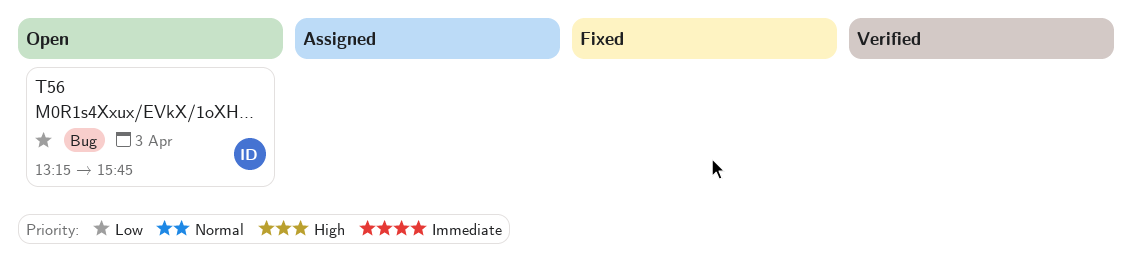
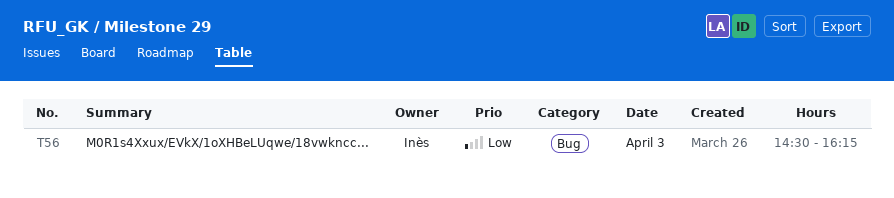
T56, begins: 13:15 -> 14:30
T56, ends: 15:45 -> 16:15

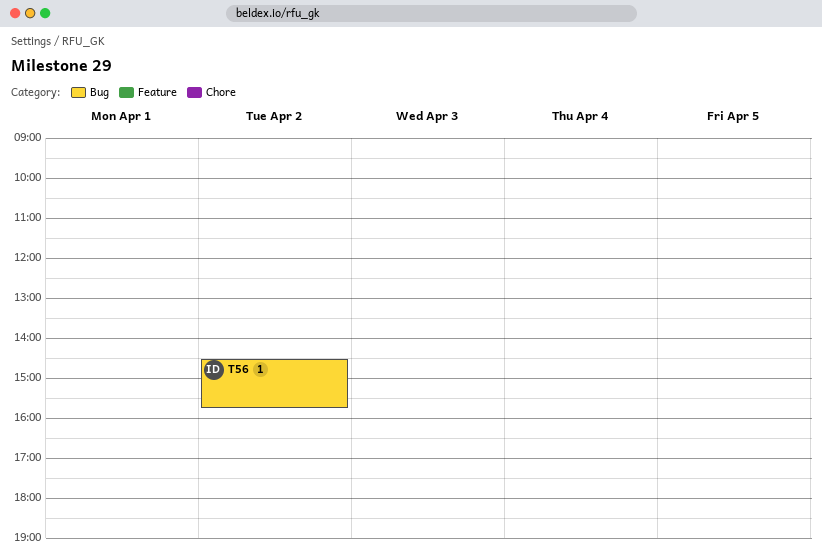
T56, day: Apr 3 -> Apr 2
T56, ends: 16:15 -> 15:45

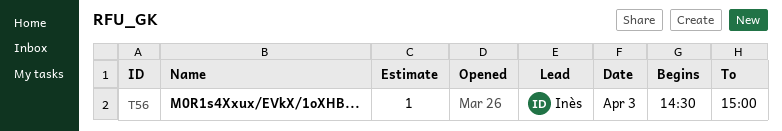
T56, day: Apr 2 -> Apr 3
T56, ends: 15:45 -> 15:00

